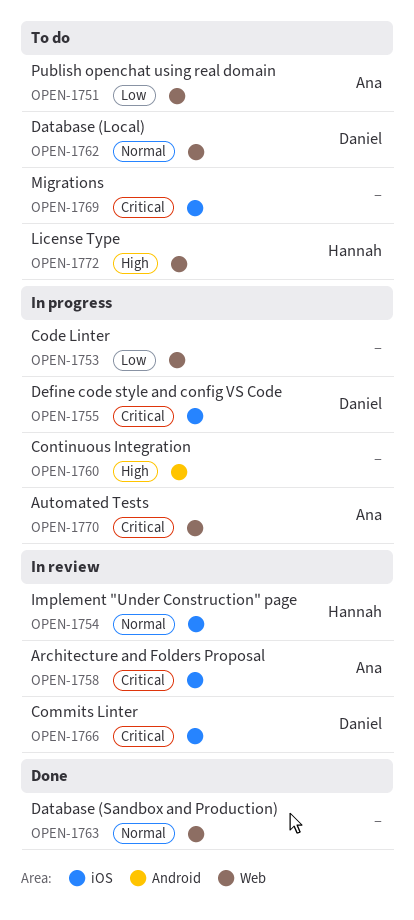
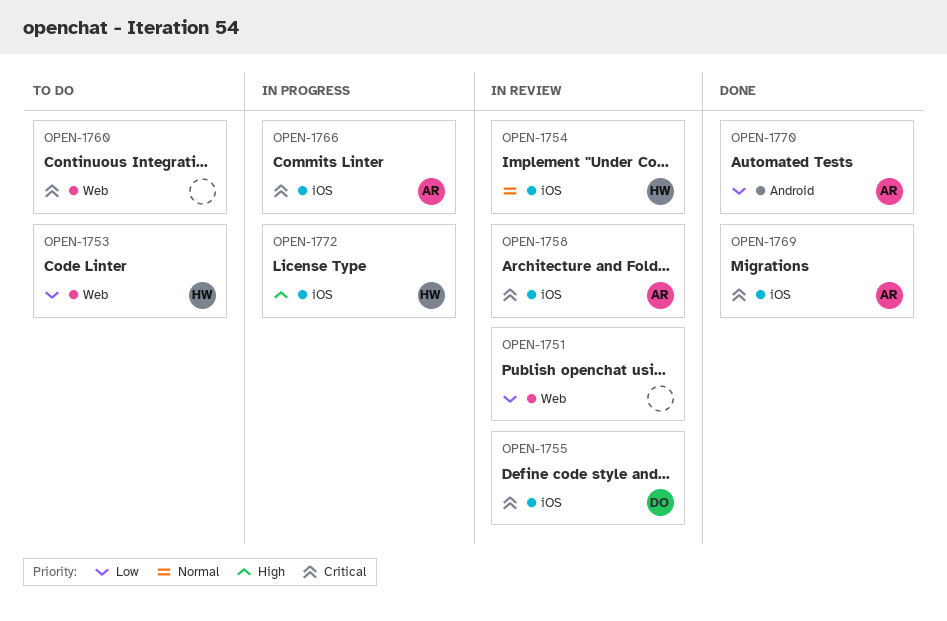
OPEN-1751, status: To do -> In review
OPEN-1751, owner: Ana -> none
OPEN-1753, status: In progress -> To do
OPEN-1753, owner: none -> Hannah
OPEN-1755, status: In progress -> In review
OPEN-1760, status: In progress -> To do
OPEN-1760, priority: High -> Critical
OPEN-1760, label: Android -> Web
OPEN-1762: present -> none
OPEN-1763: present -> none
OPEN-1766, status: In review -> In progress
OPEN-1766, owner: Daniel -> Ana
OPEN-1769, status: To do -> Done
OPEN-1769, owner: none -> Ana
OPEN-1770, status: In progress -> Done
OPEN-1770, priority: Critical -> Low
OPEN-1770, label: Web -> Android
OPEN-1772, status: To do -> In progress
OPEN-1772, label: Web -> iOS

